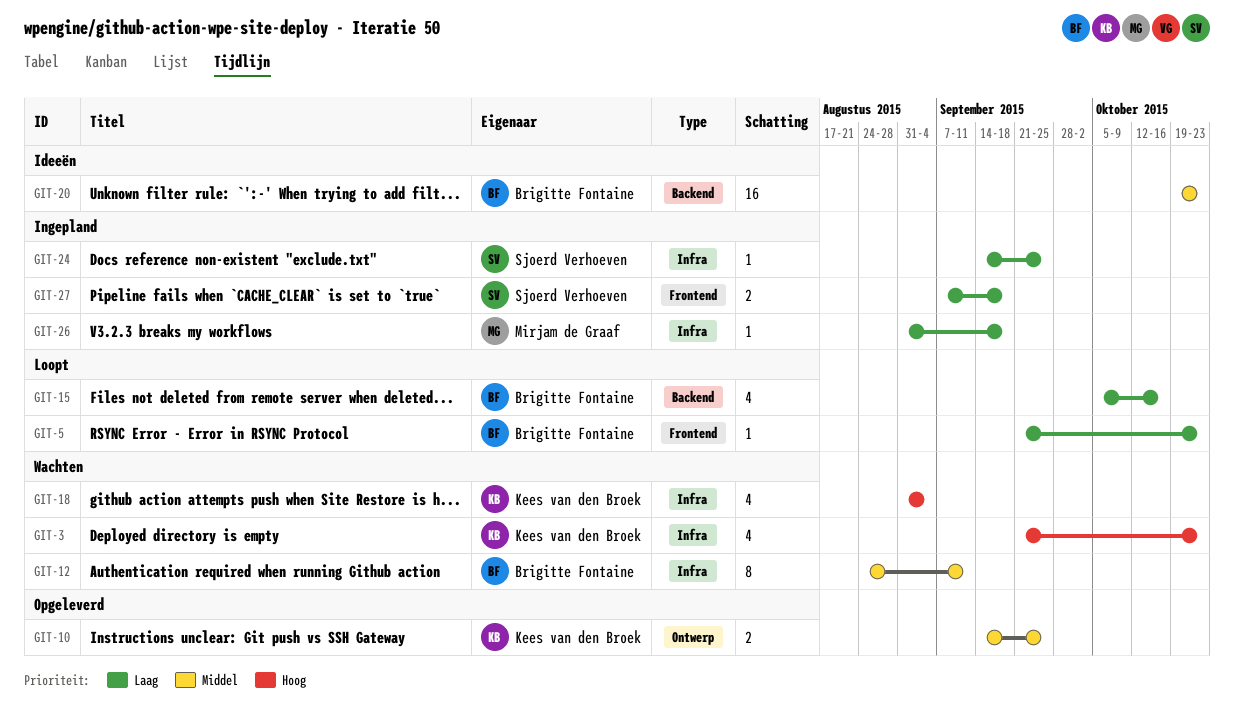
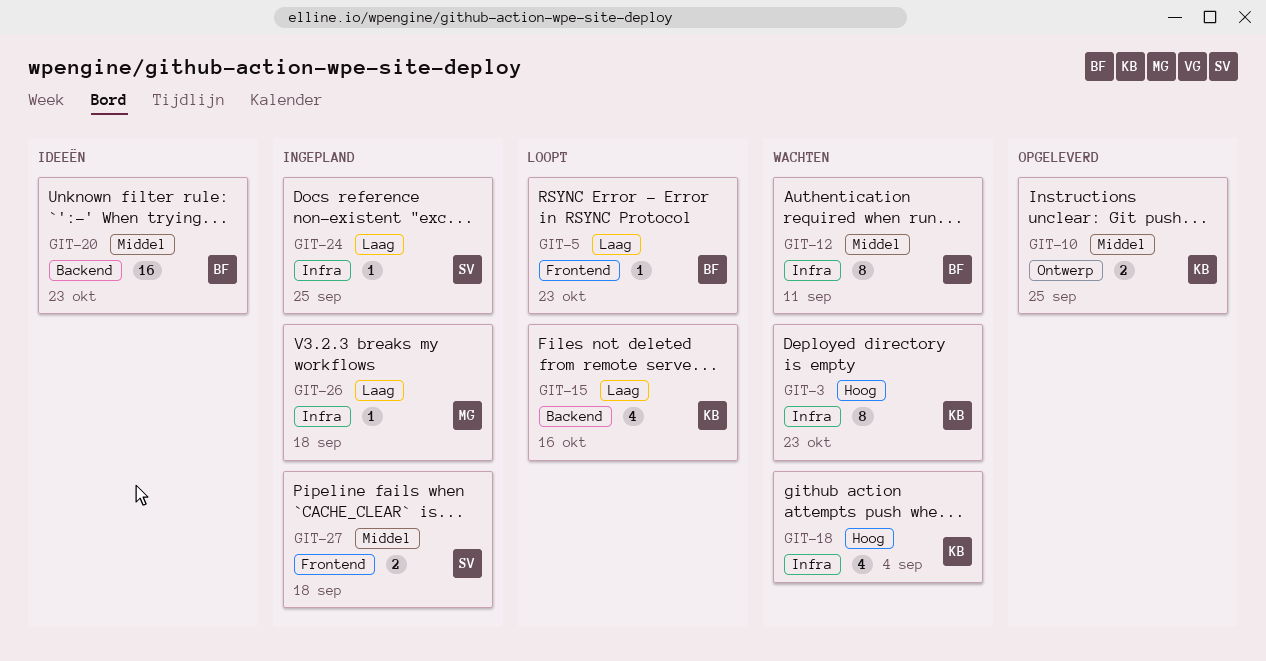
GIT-3, estimate: 4 -> 8
GIT-15, owner: Brigitte Fontaine -> Kees van den Broek
GIT-27, priority: Laag -> Middel

